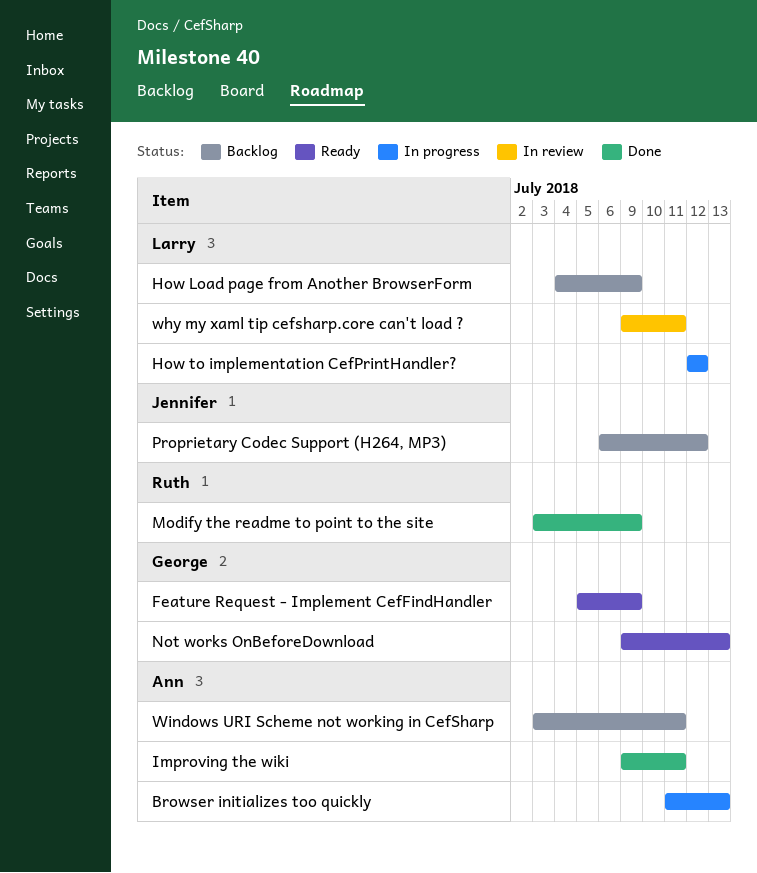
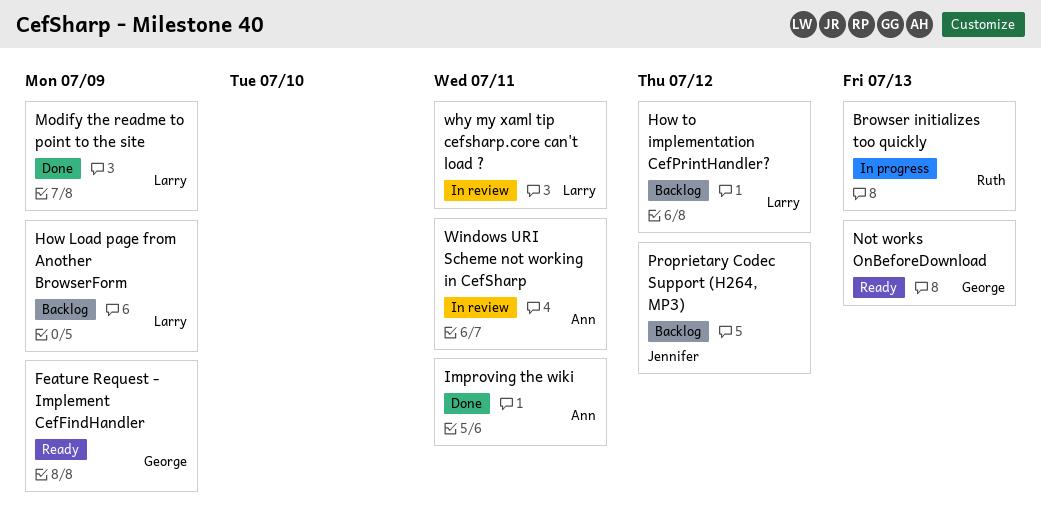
Browser initializes too quickly, owner: Ann -> Ruth
How to implementation CefPrintHandler?, status: In progress -> Backlog
Modify the readme to point to the site, owner: Ruth -> Larry
Windows URI Scheme not working in CefSharp, status: Backlog -> In review

